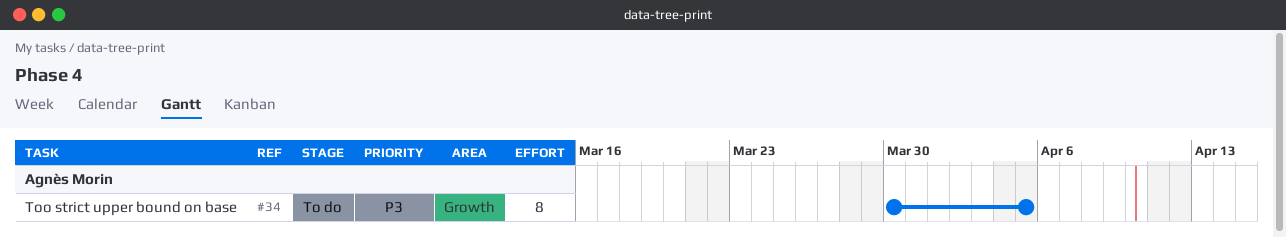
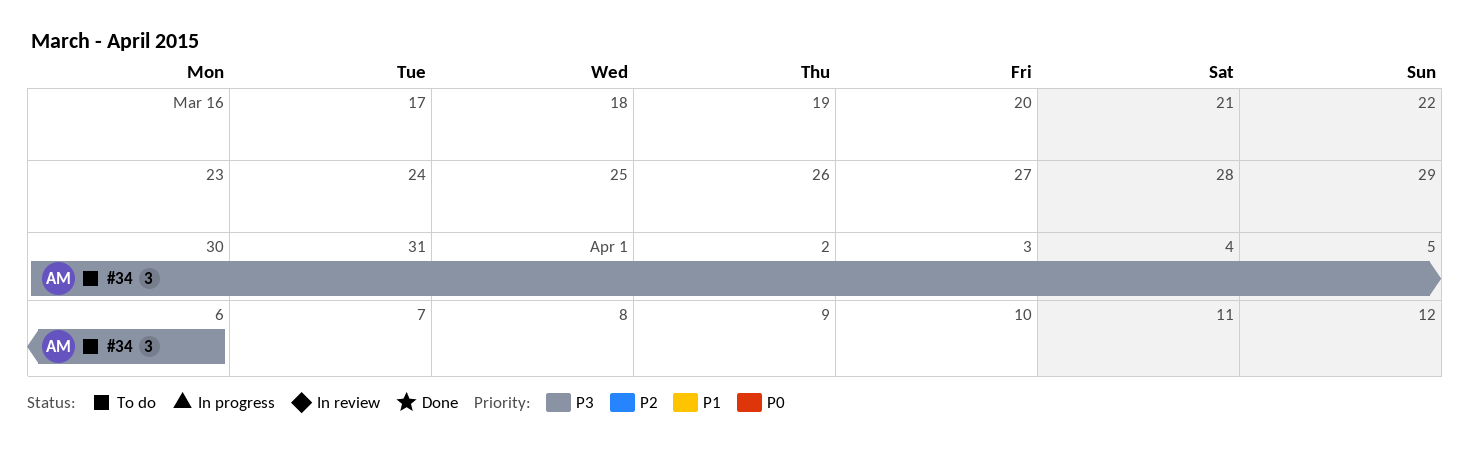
#34, estimate: 8 -> 3
#34, due: Apr 5 -> Apr 6

